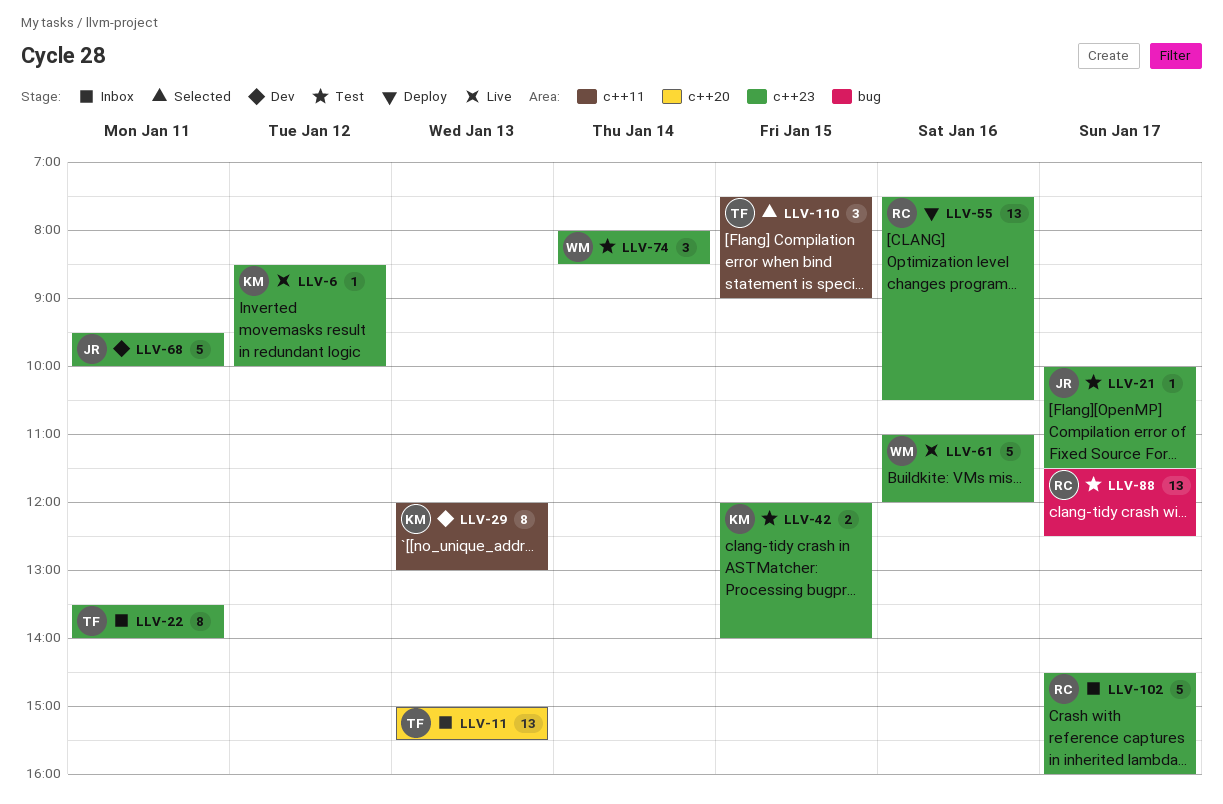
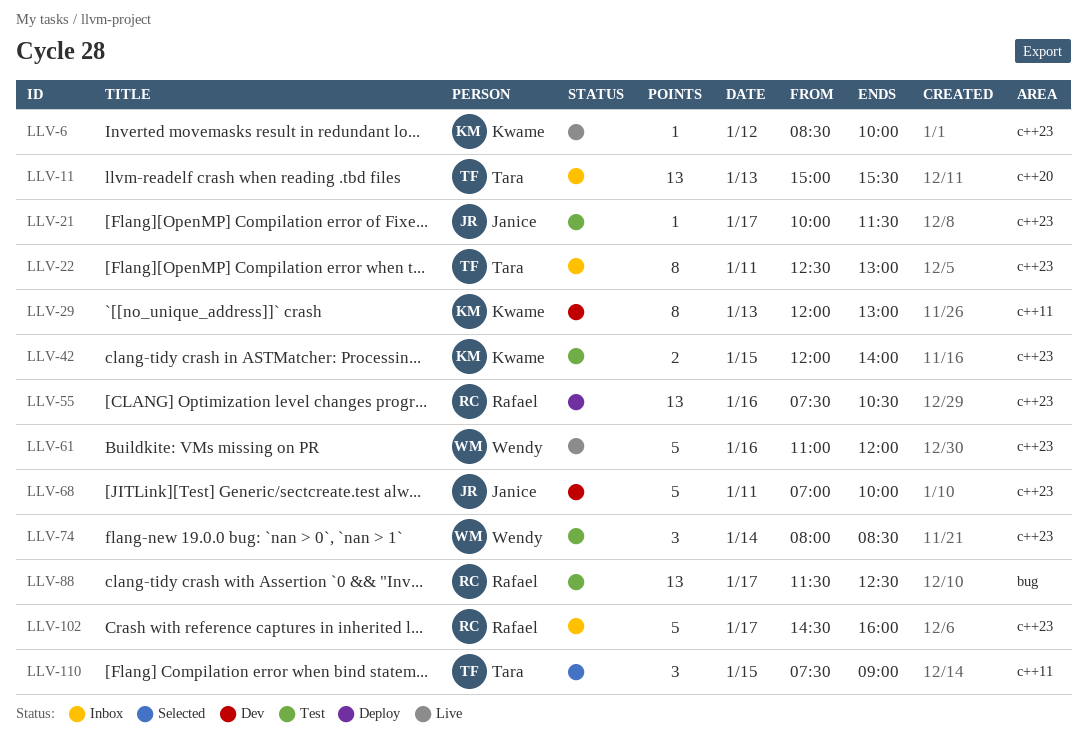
LLV-22, begins: 13:30 -> 12:30
LLV-22, ends: 14:00 -> 13:00
LLV-68, begins: 09:30 -> 07:00

